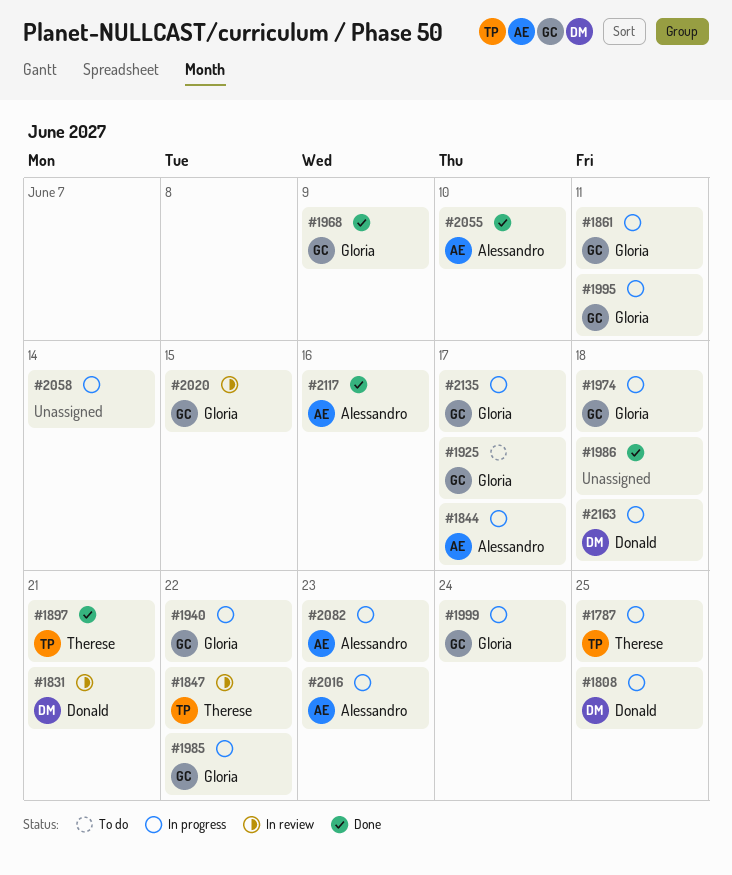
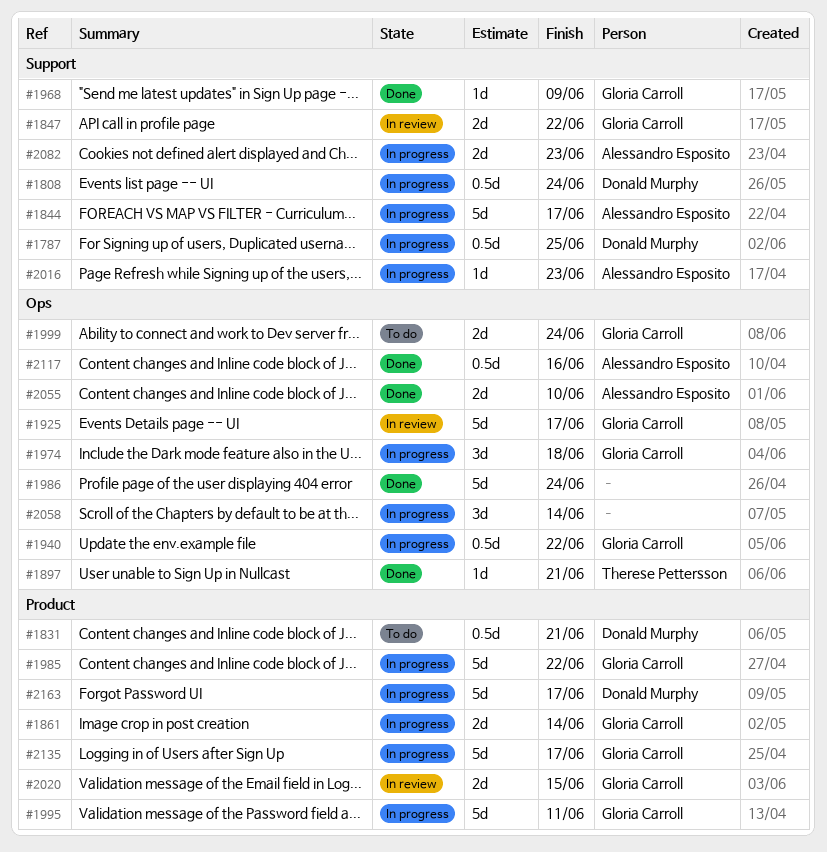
#1787, owner: Therese Pettersson -> Donald Murphy
#1808, due: Jun 25 -> Jun 24
#1831, status: In review -> To do
#1847, owner: Therese Pettersson -> Gloria Carroll
#1861, due: Jun 11 -> Jun 14
#1925, status: To do -> In review
#1986, due: Jun 18 -> Jun 24
#1999, status: In progress -> To do
#2163, due: Jun 18 -> Jun 17

